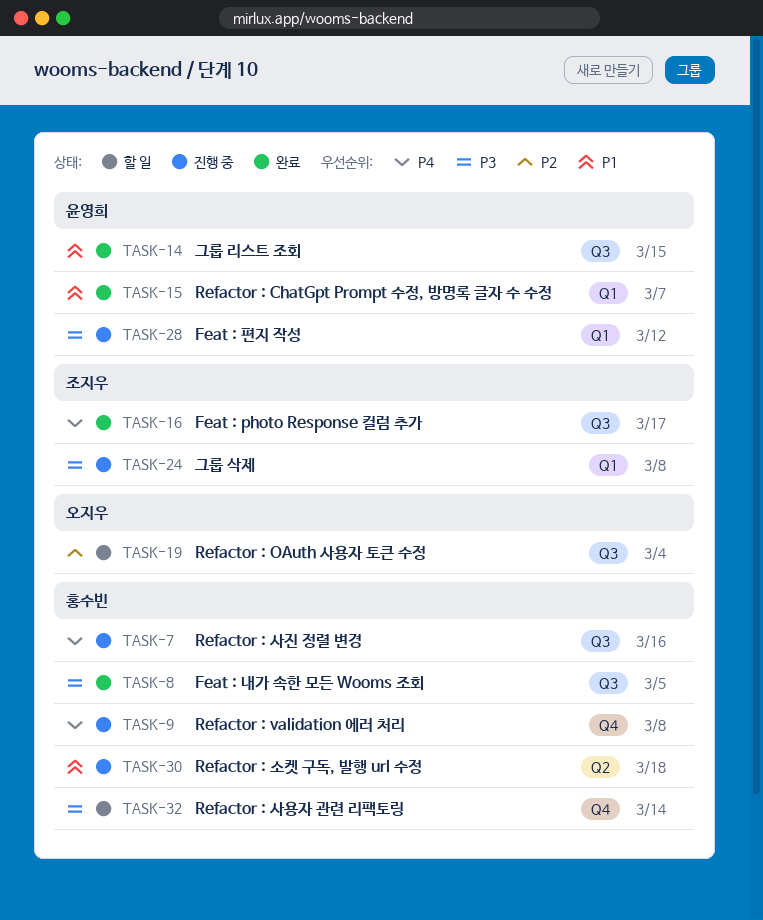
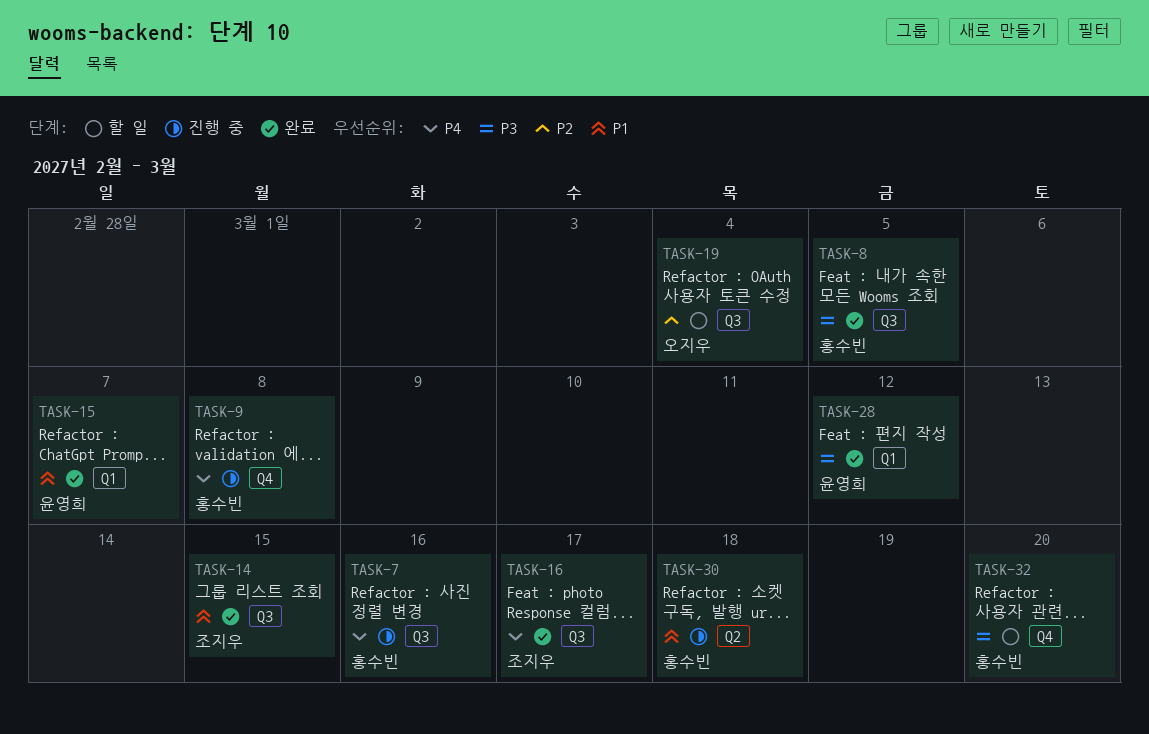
TASK-14, owner: 윤영희 -> 조지우
TASK-24: present -> none
TASK-28, status: 진행 중 -> 완료
TASK-32, due: Mar 14 -> Mar 20

